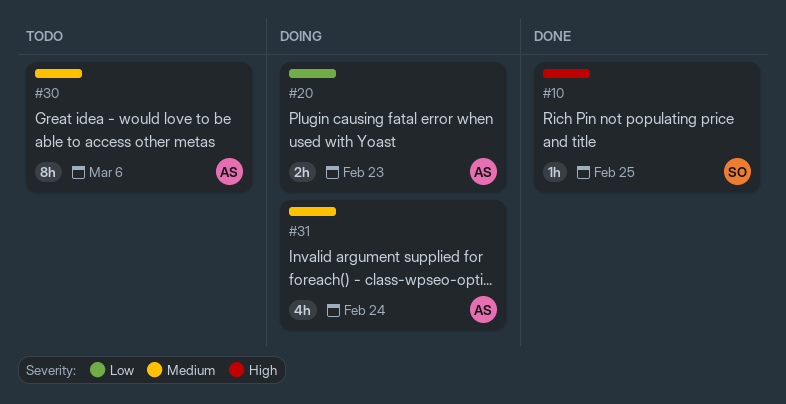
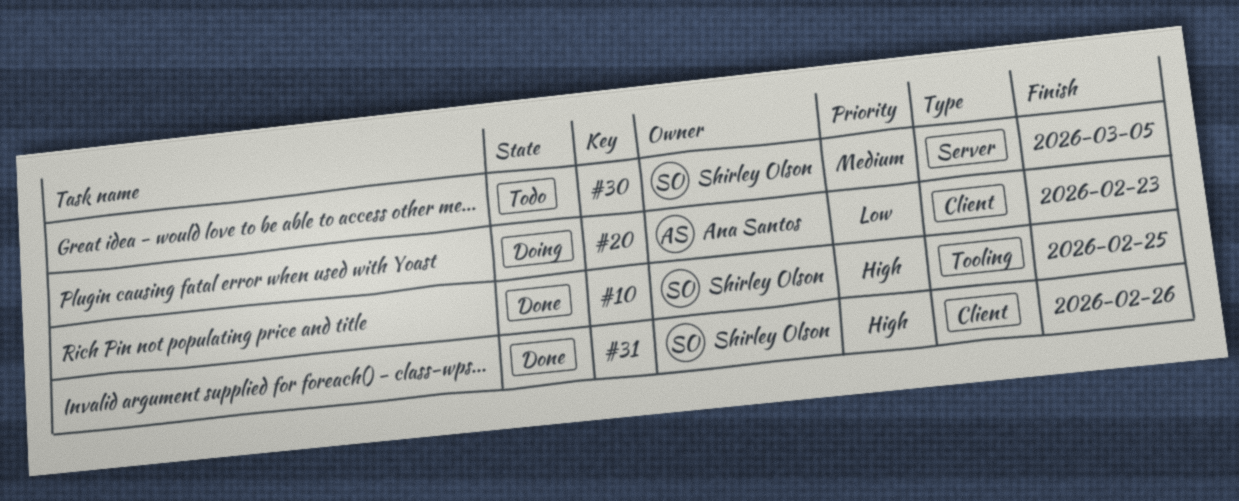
#30, owner: Ana Santos -> Shirley Olson
#30, due: Mar 6 -> Mar 5
#31, status: Doing -> Done
#31, owner: Ana Santos -> Shirley Olson
#31, priority: Medium -> High
#31, due: Feb 24 -> Feb 26

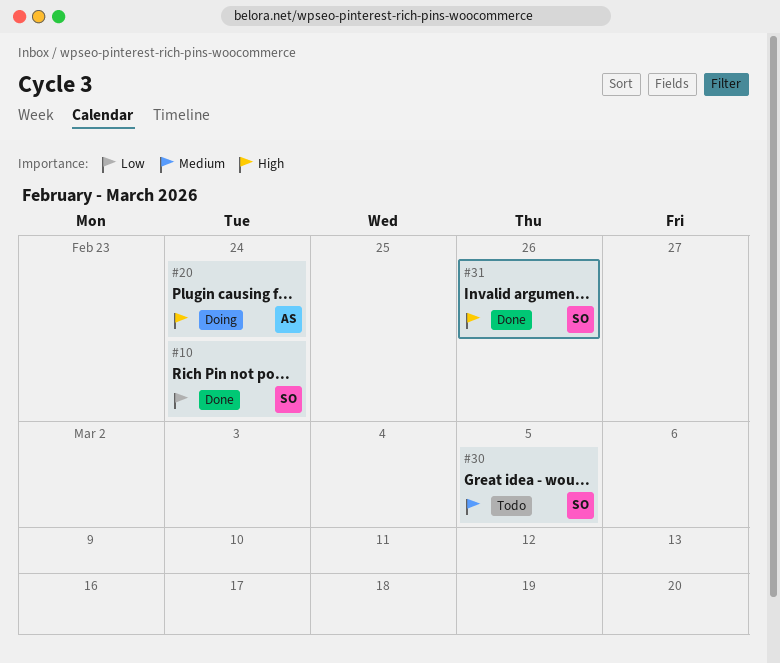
#10, priority: High -> Low
#10, due: Feb 25 -> Feb 24
#20, priority: Low -> High
#20, due: Feb 23 -> Feb 24

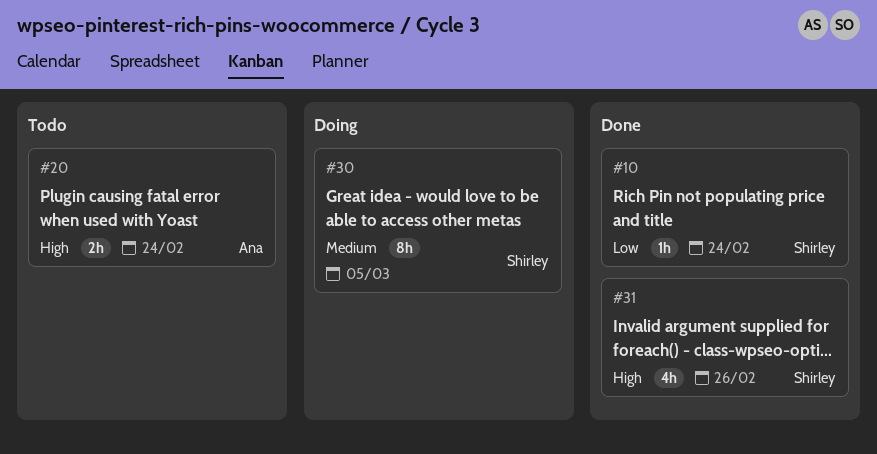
#20, status: Doing -> Todo
#30, status: Todo -> Doing

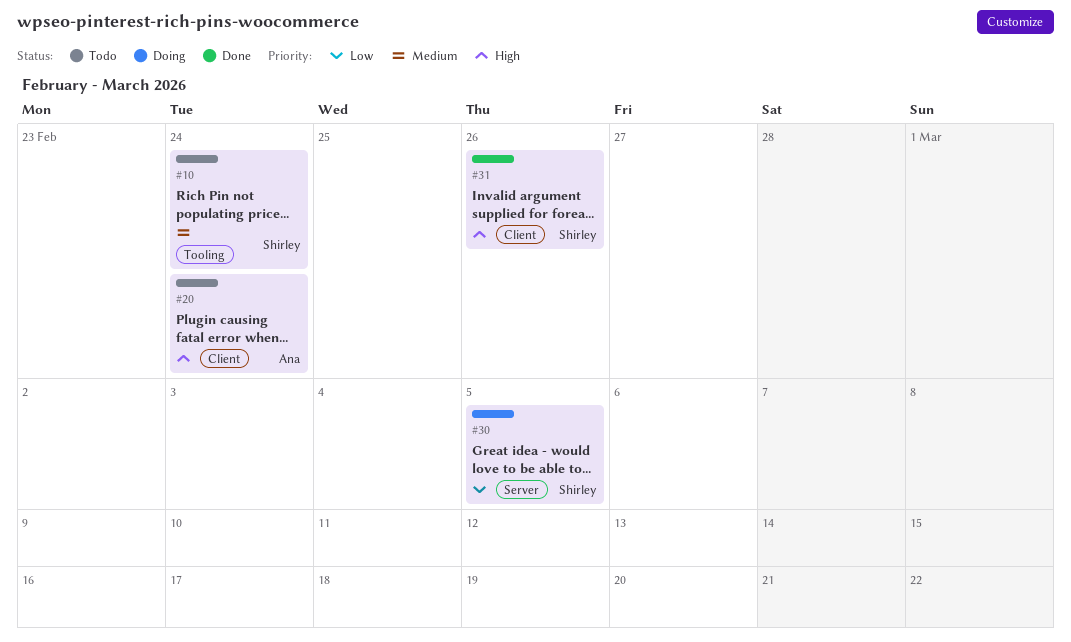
#10, status: Done -> Todo
#10, priority: Low -> Medium
#30, priority: Medium -> Low

